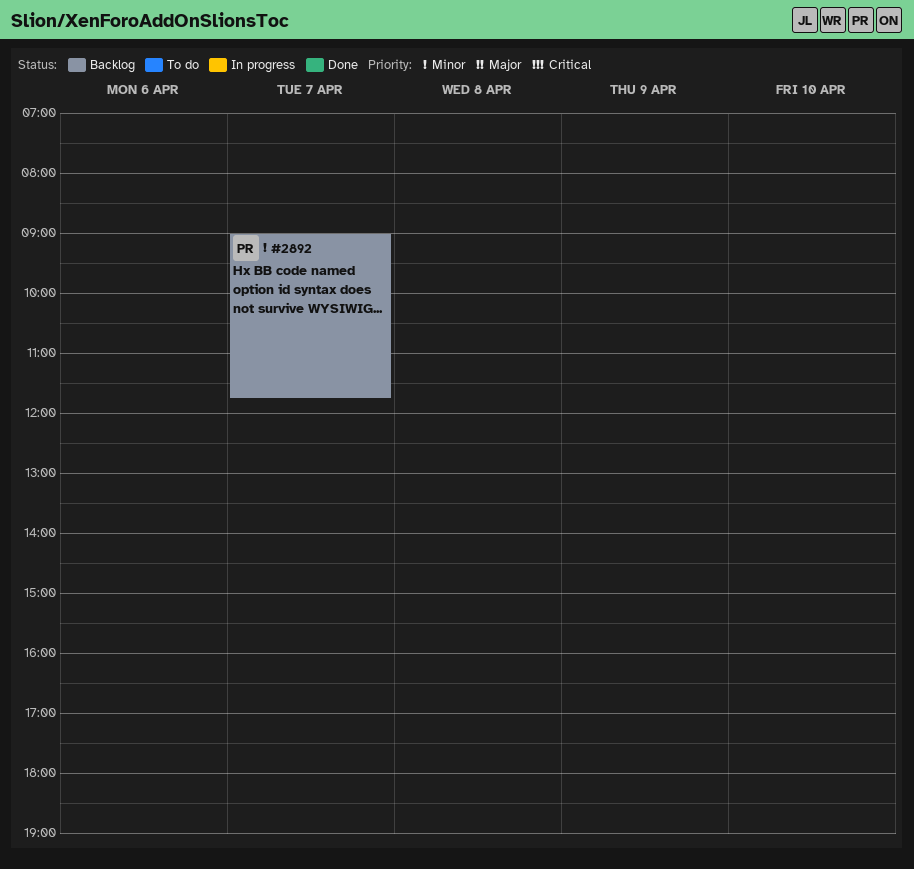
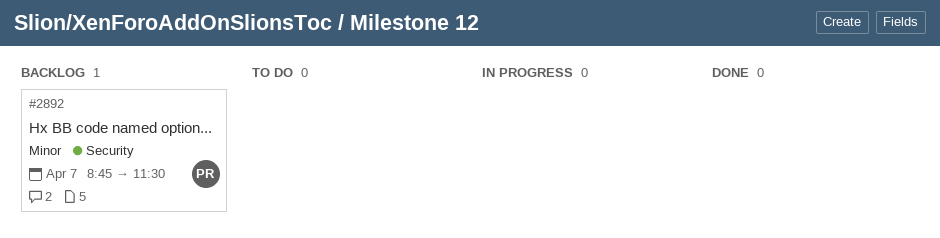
#2892, begins: 09:00 -> 08:45
#2892, ends: 11:45 -> 11:30

